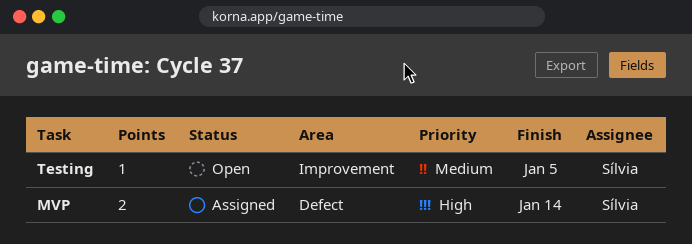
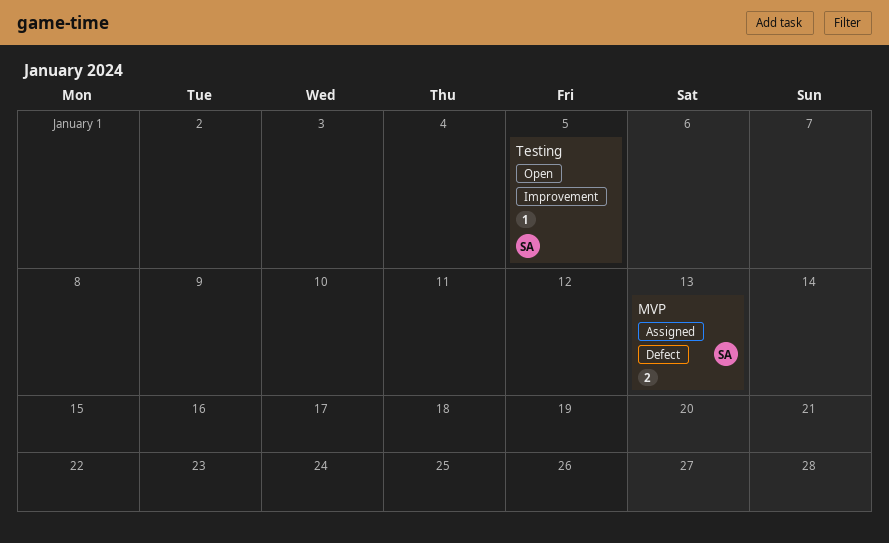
MVP, due: Jan 14 -> Jan 13

